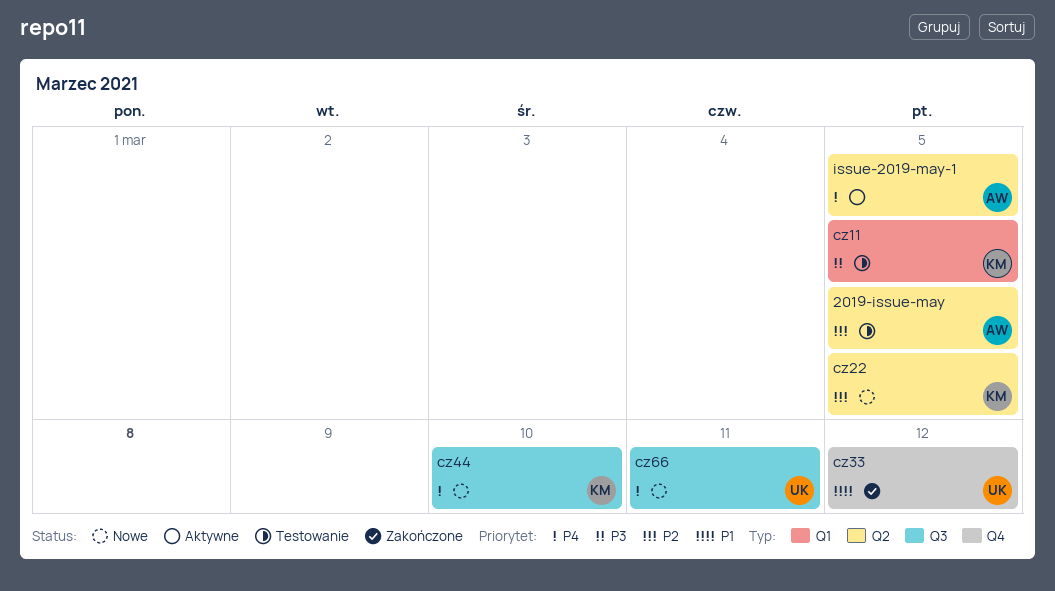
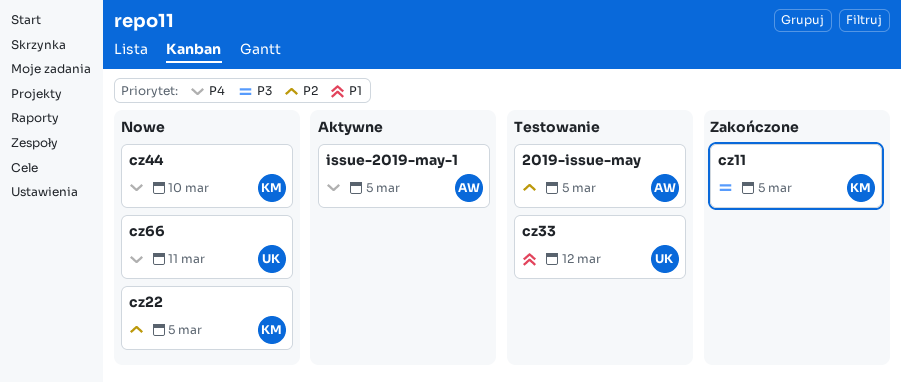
cz11, status: Testowanie -> Zakończone
cz33, status: Zakończone -> Testowanie

